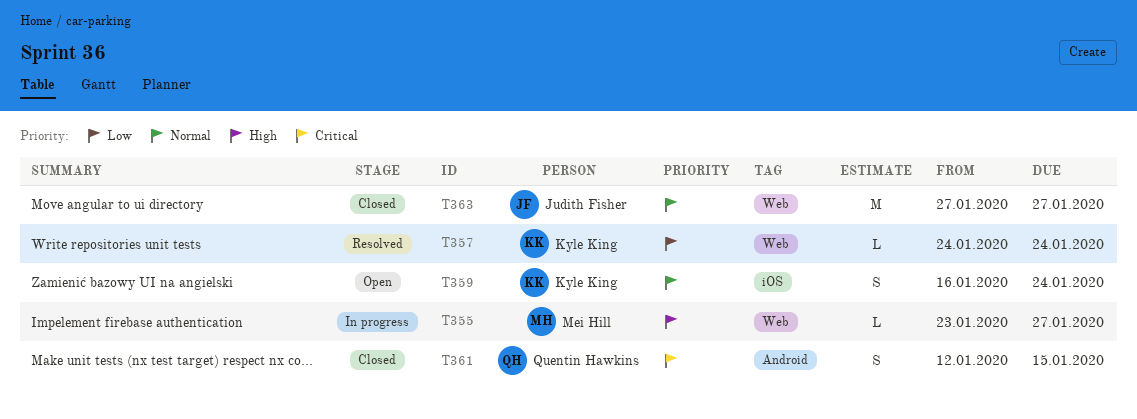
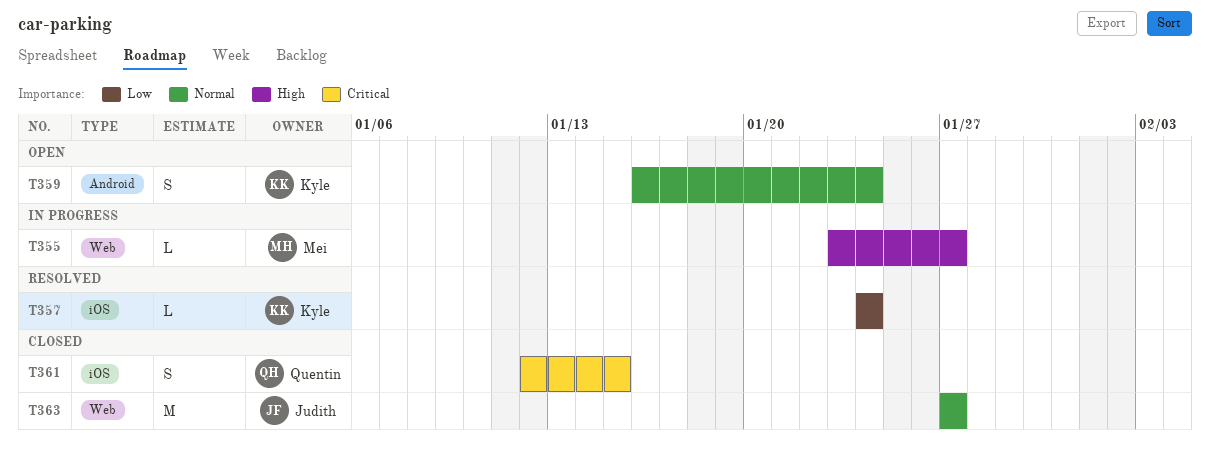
T357, label: Web -> iOS
T359, label: iOS -> Android
T361, label: Android -> iOS

